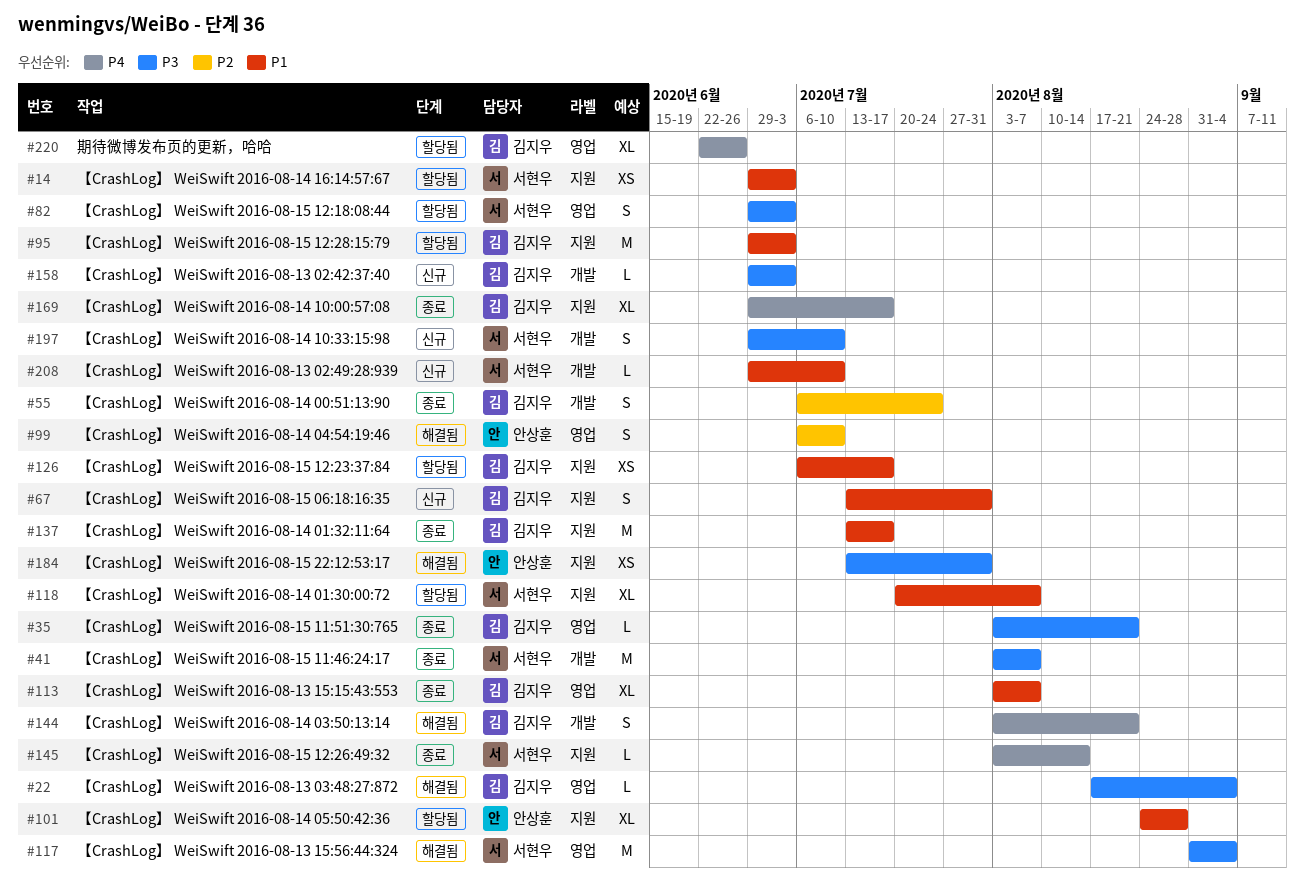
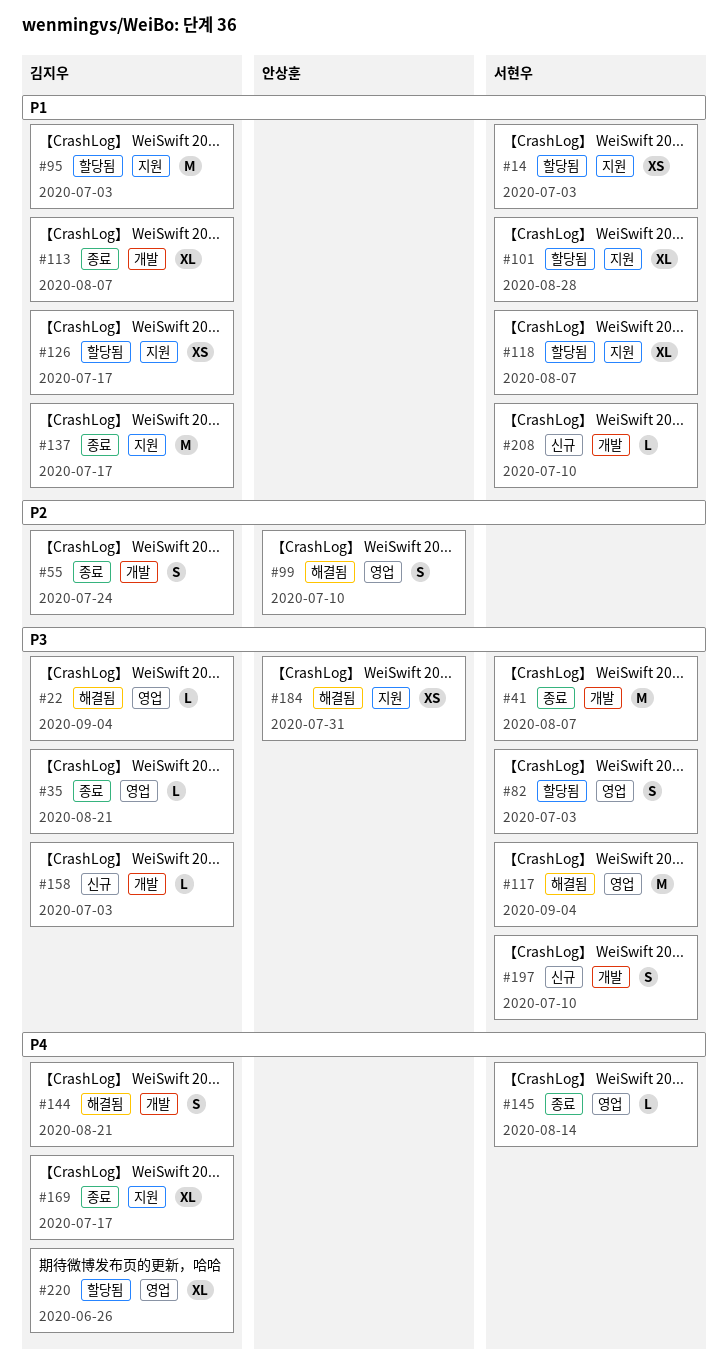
#67: present -> none
#101, owner: 안상훈 -> 서현우
#113, label: 영업 -> 개발
#145, label: 지원 -> 영업

